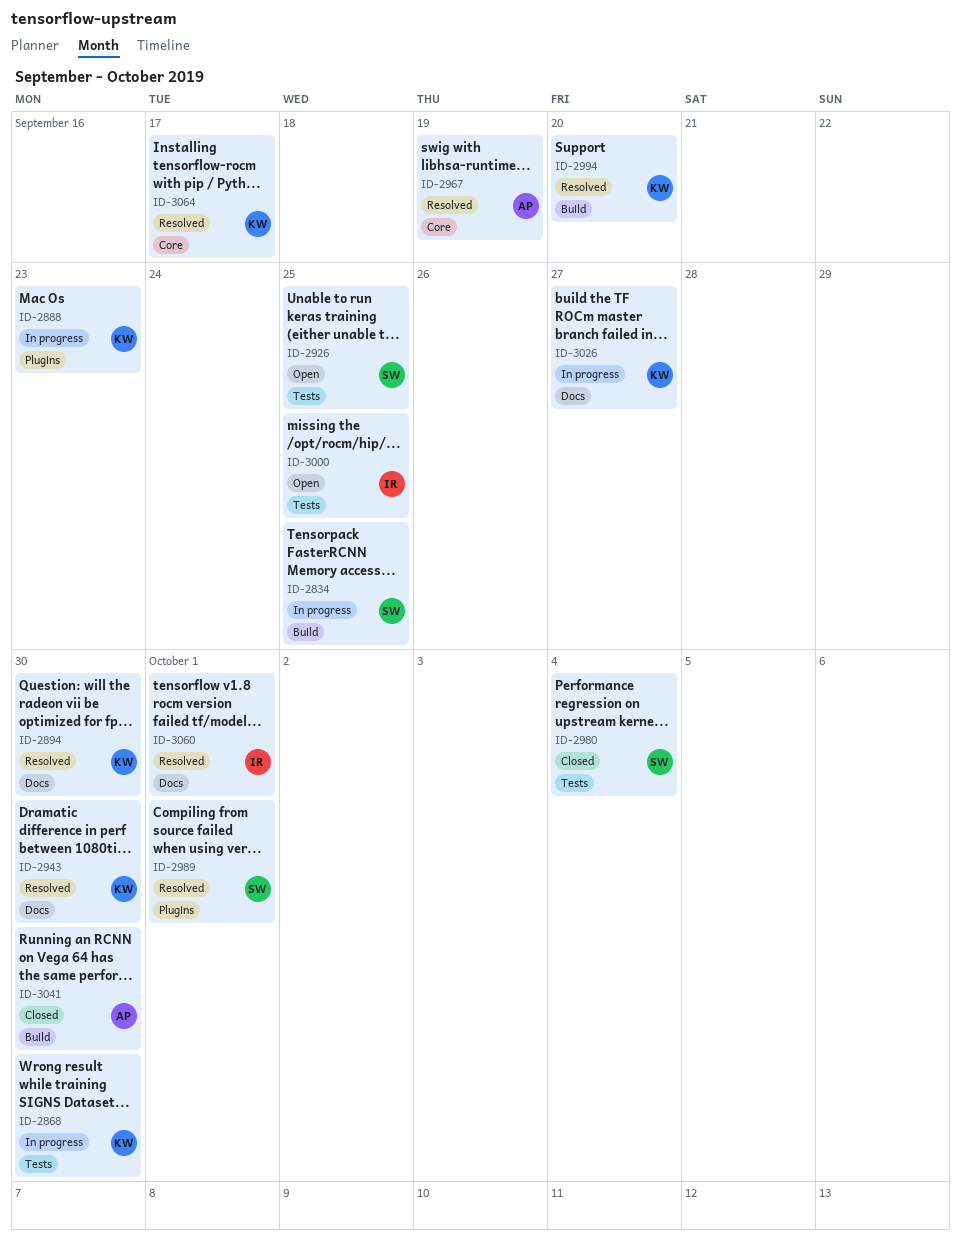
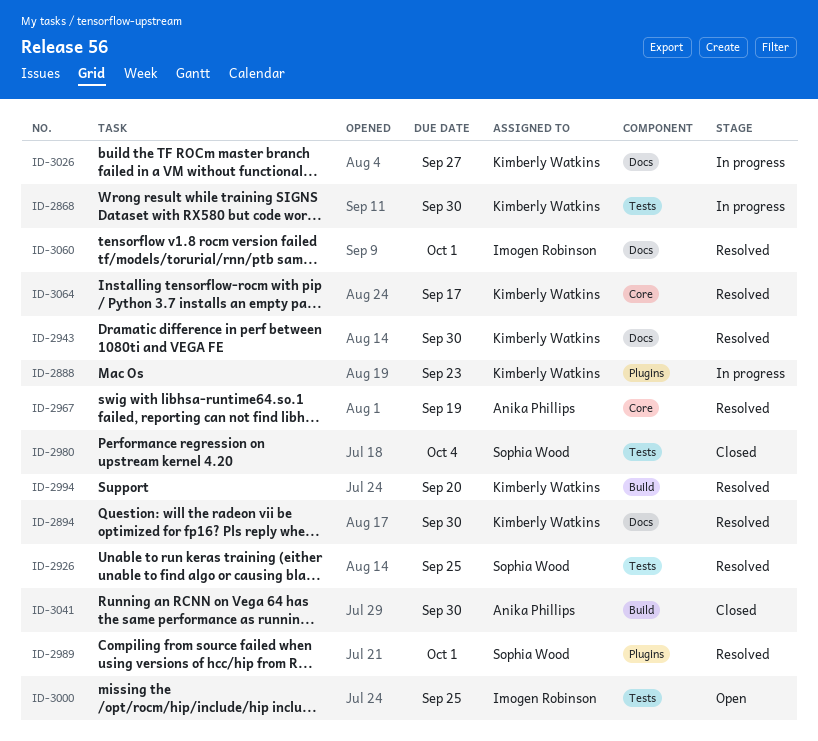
ID-2834: present -> none
ID-2926, status: Open -> Resolved

